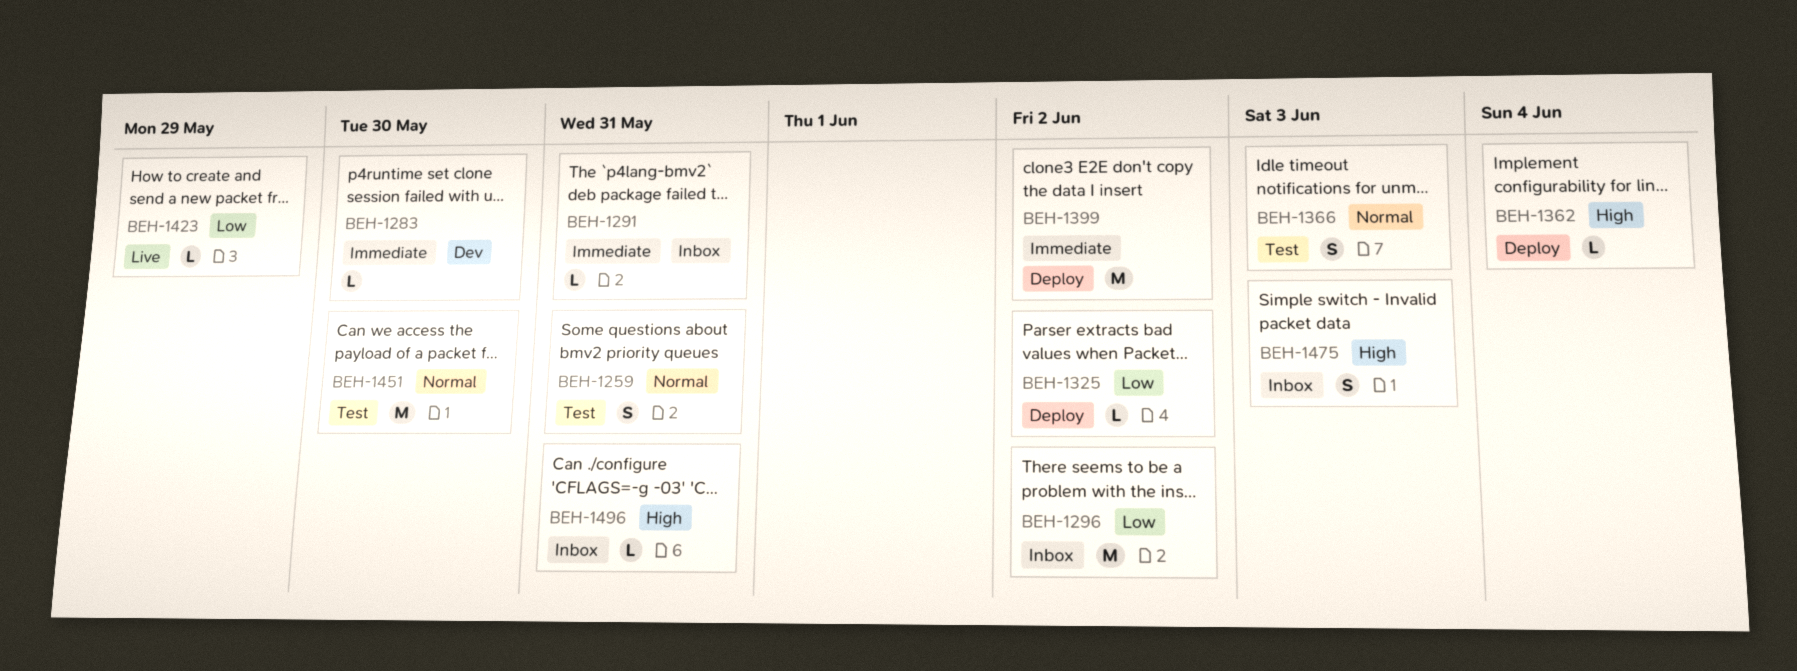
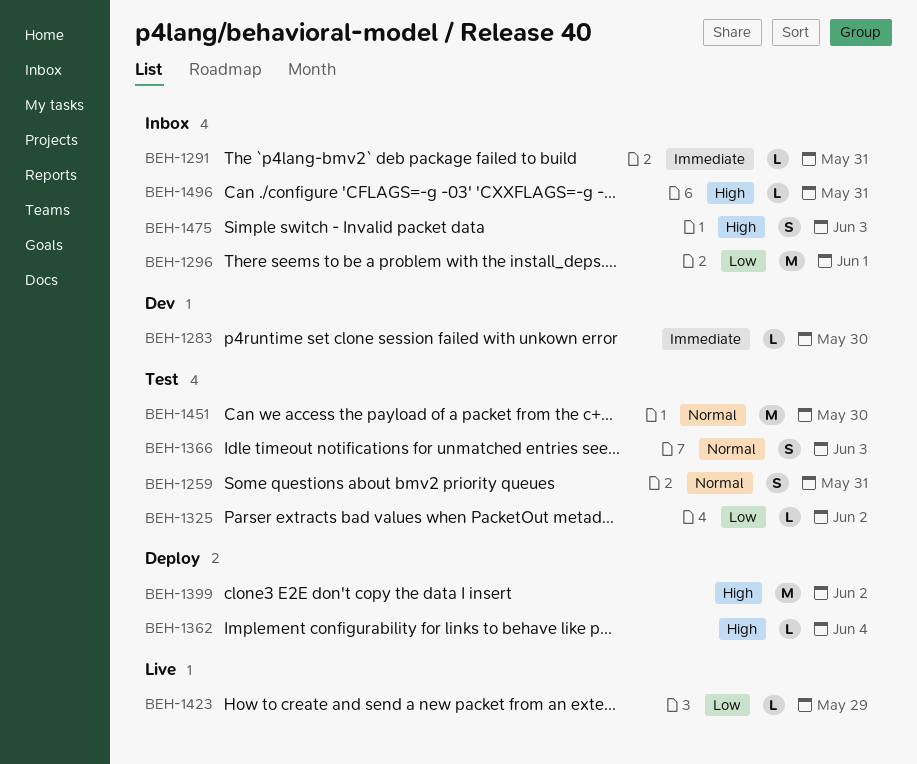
BEH-1296, due: Jun 2 -> Jun 1
BEH-1325, status: Deploy -> Test
BEH-1399, priority: Immediate -> High

